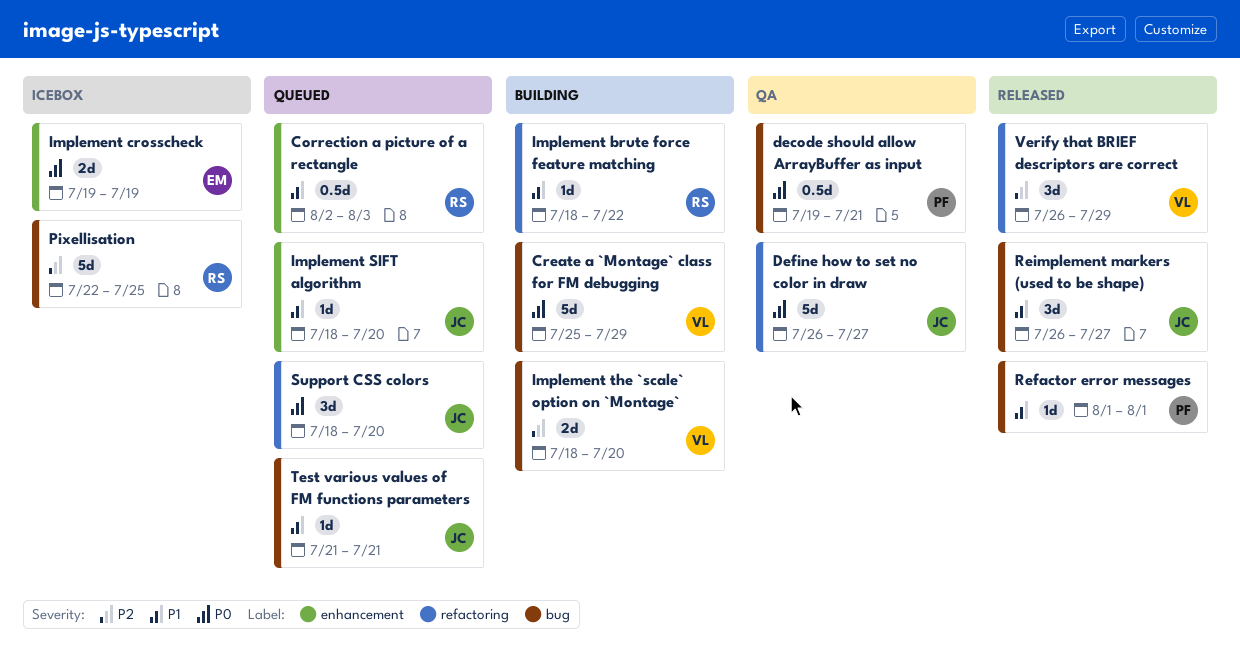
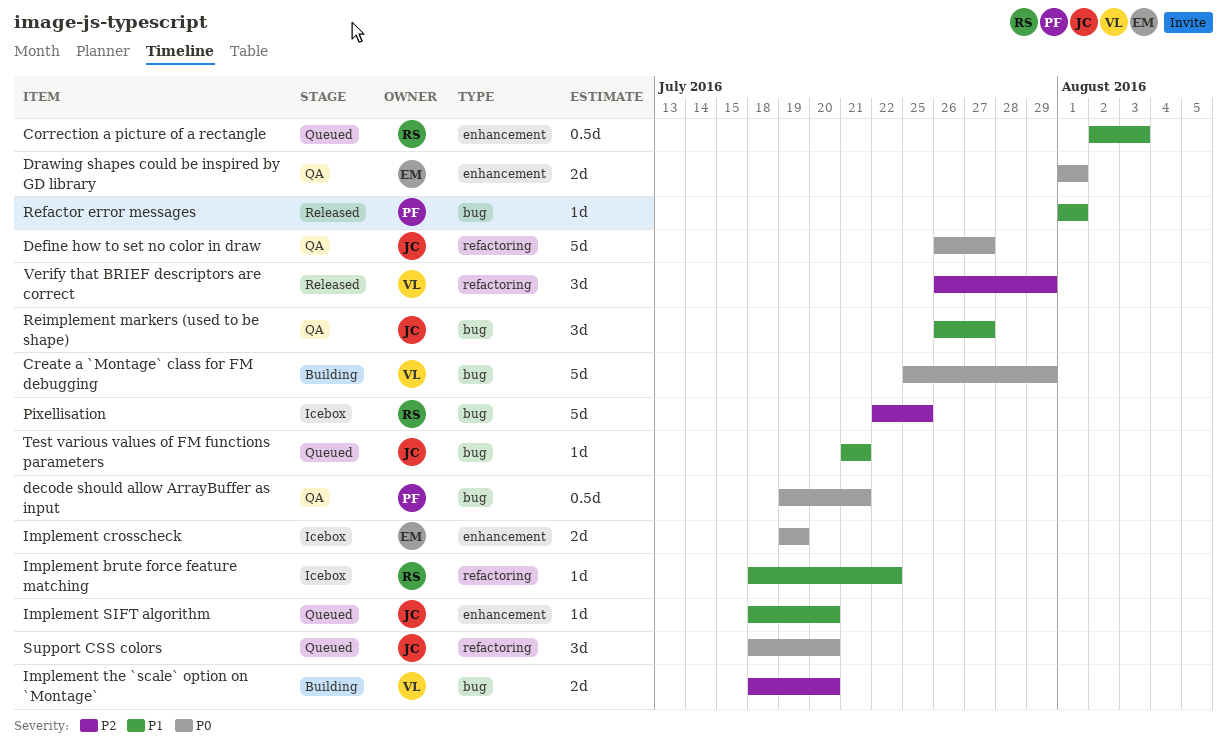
Drawing shapes could be inspired by GD library: none -> present
Implement brute force feature matching, status: Building -> Icebox
Reimplement markers (used to be shape), status: Released -> QA

